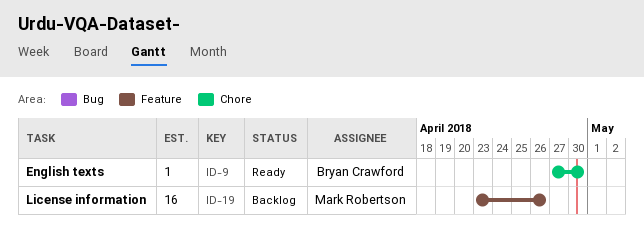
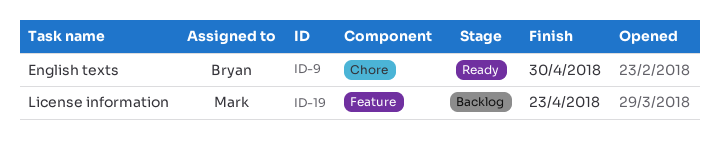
ID-19, due: Apr 26 -> Apr 23

